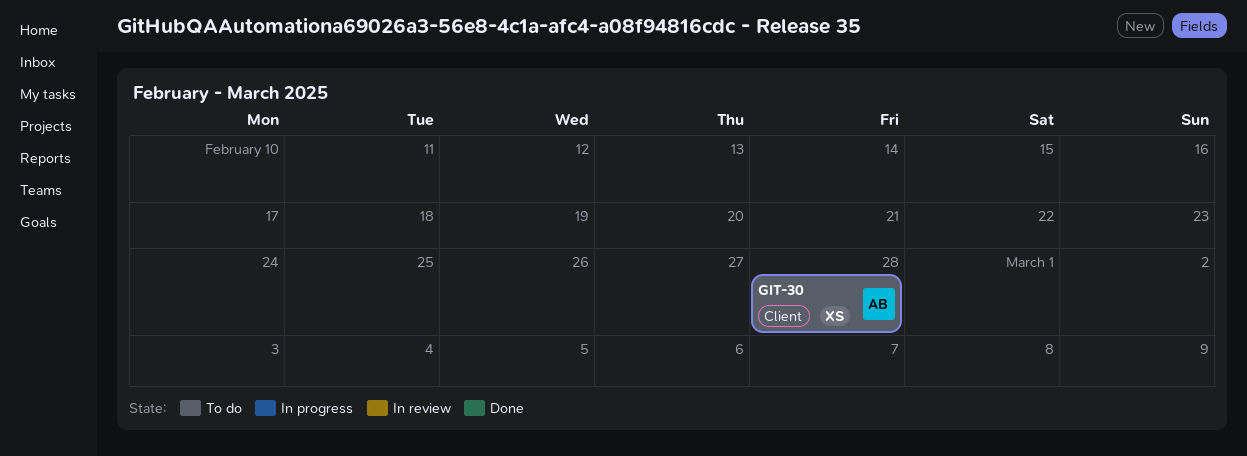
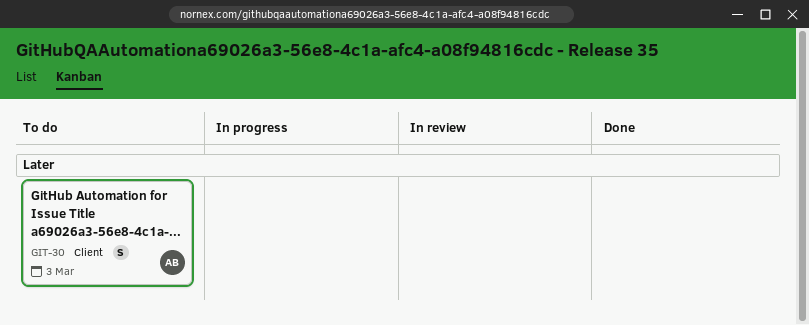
GIT-30, estimate: XS -> S
GIT-30, due: Feb 28 -> Mar 3

